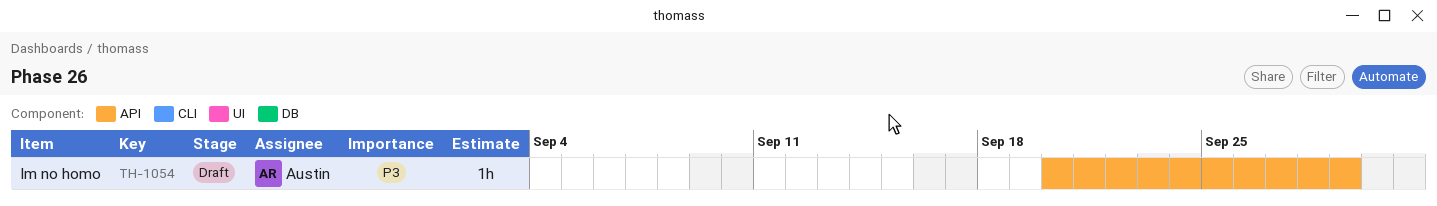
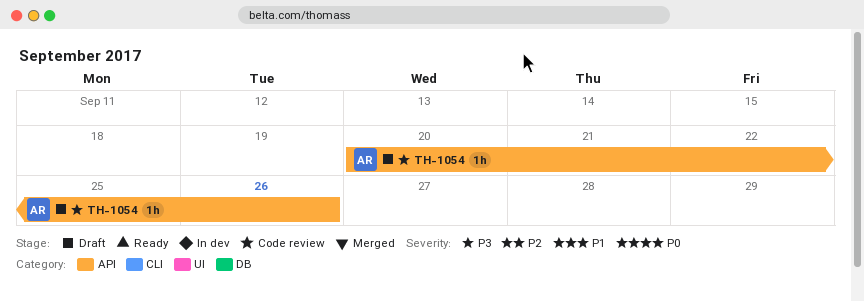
TH-1054, due: Sep 29 -> Sep 26

